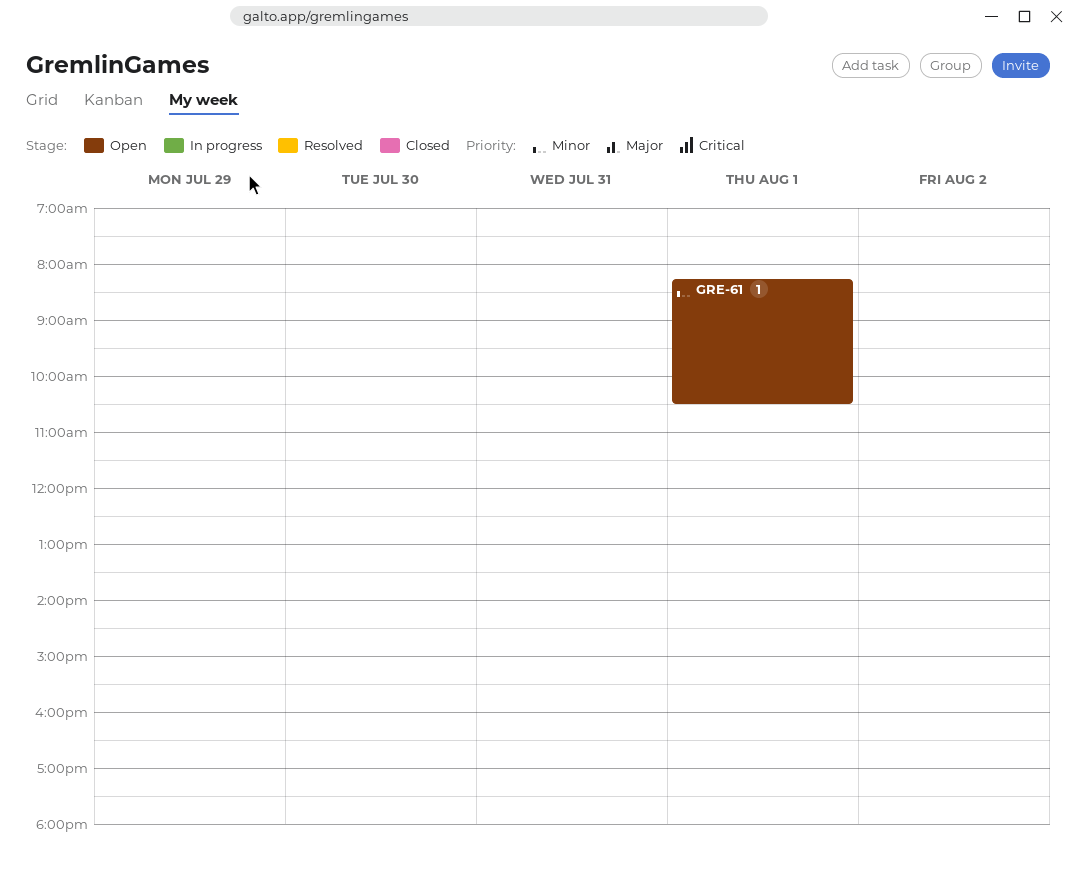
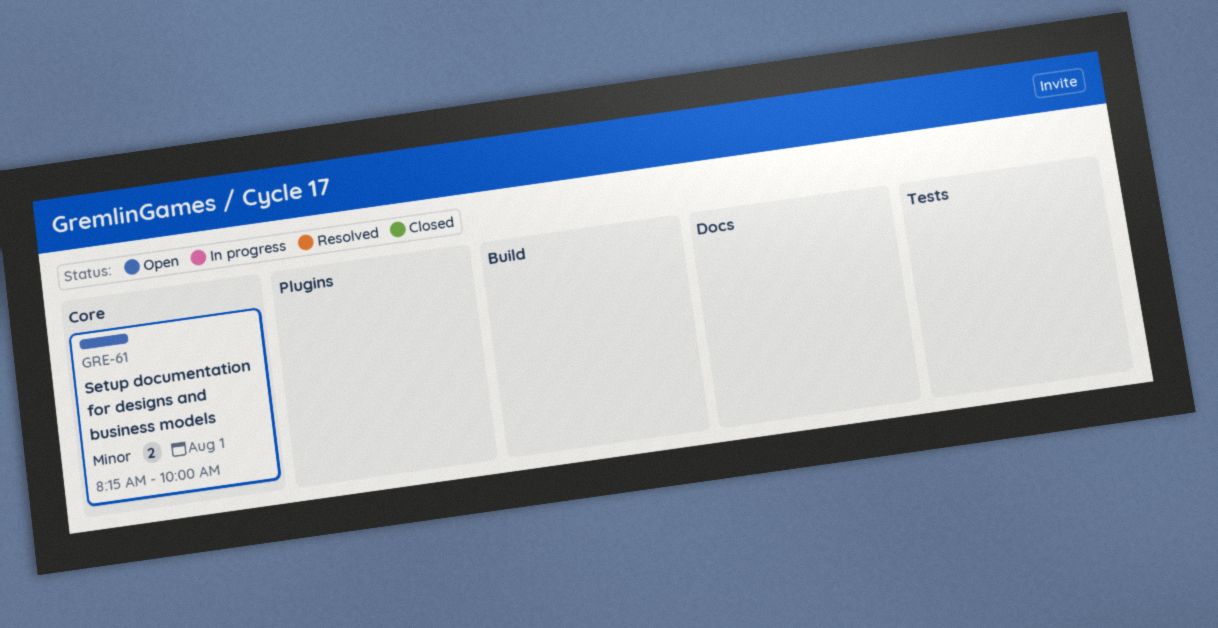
GRE-61, estimate: 1 -> 2
GRE-61, ends: 10:30 -> 10:00

